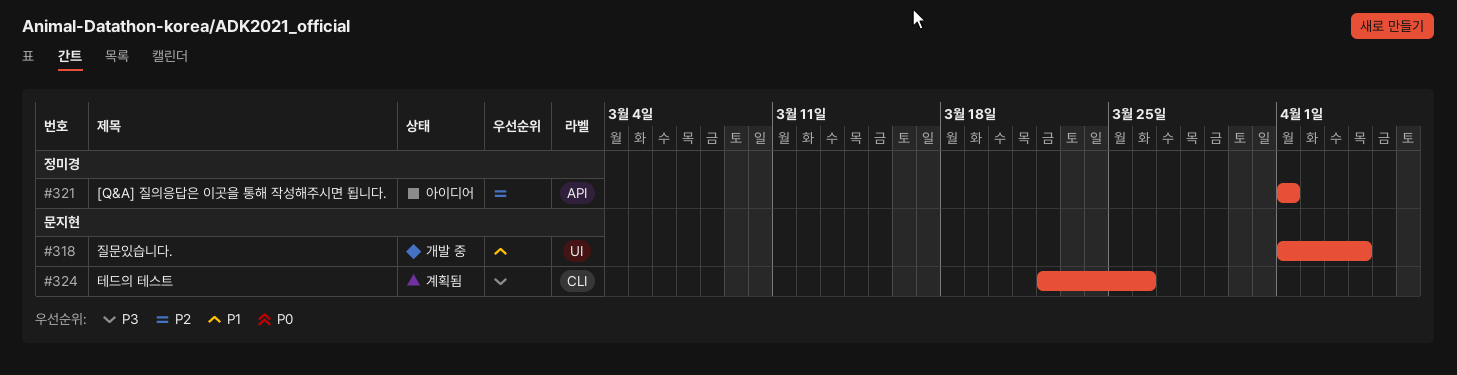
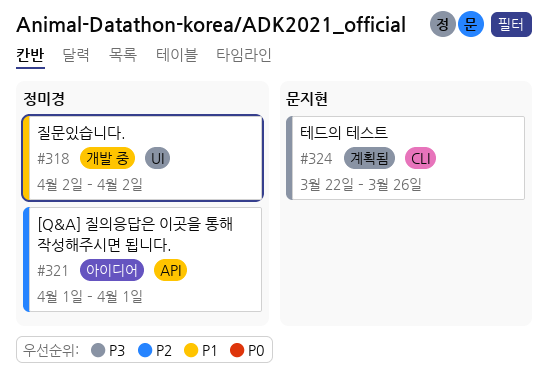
#318, owner: 문지현 -> 정미경
#318, start: Apr 1 -> Apr 2
#318, due: Apr 4 -> Apr 2

